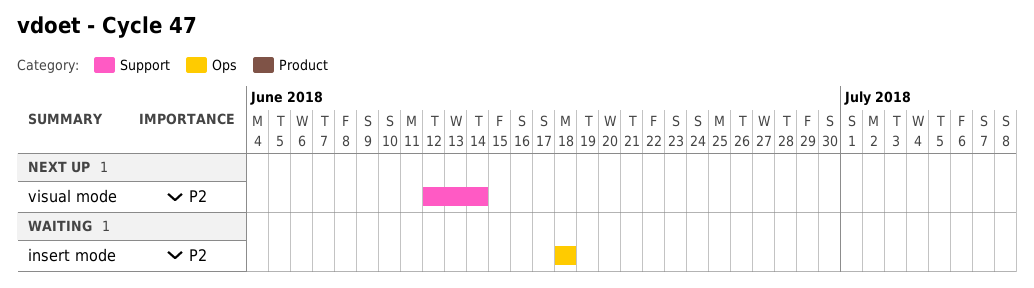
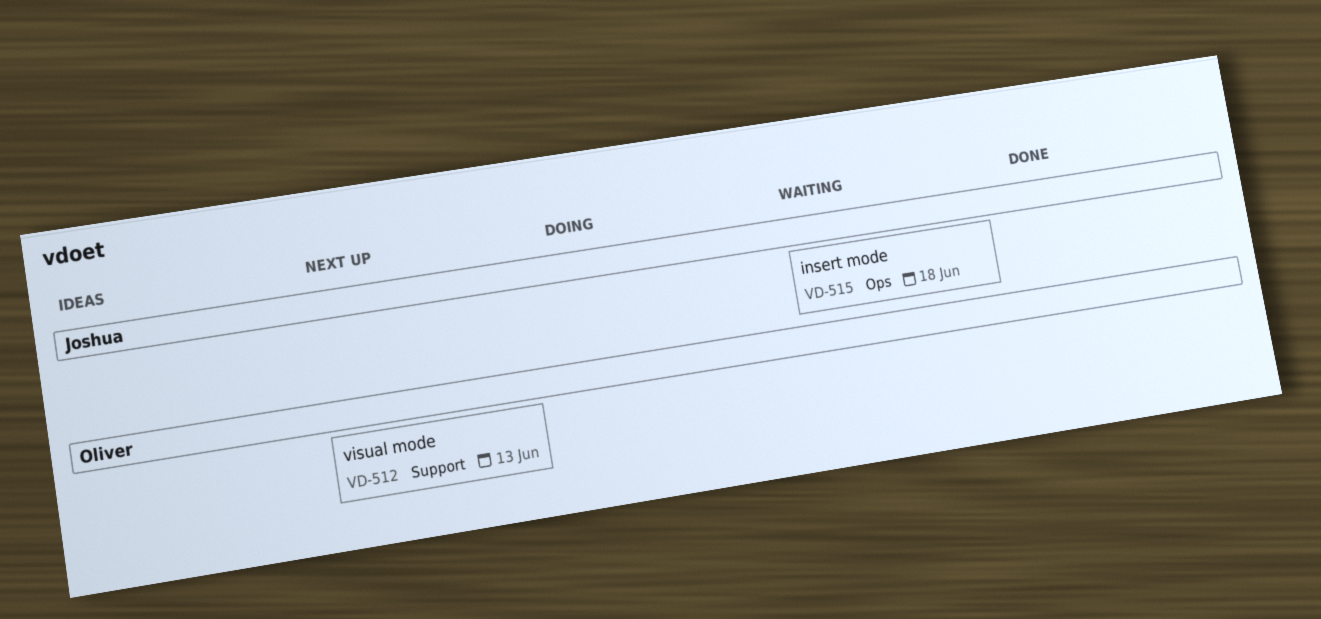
visual mode, due: Jun 14 -> Jun 13

